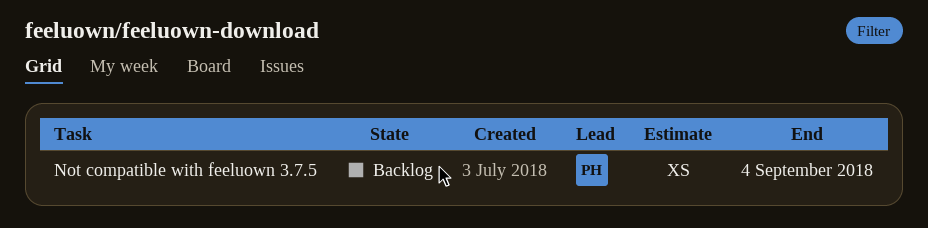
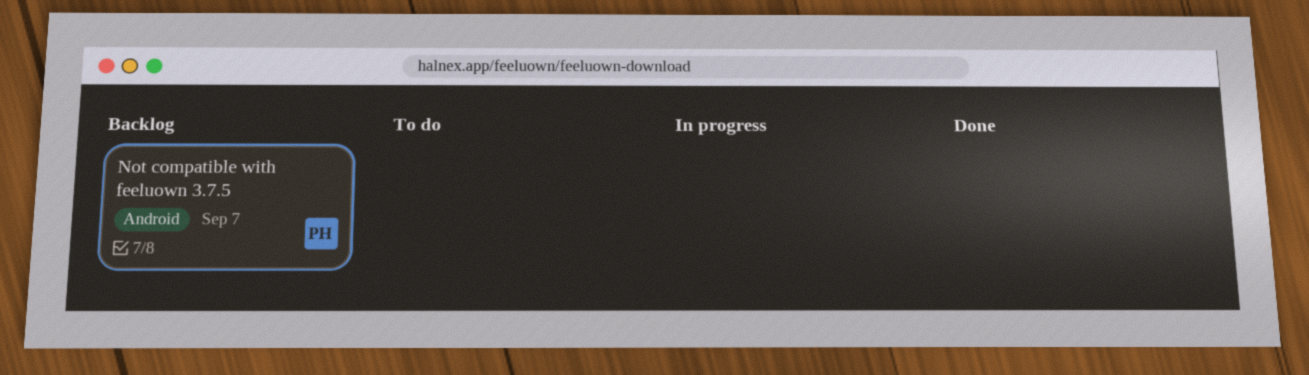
Not compatible with feeluown 3.7.5, due: Sep 4 -> Sep 7

